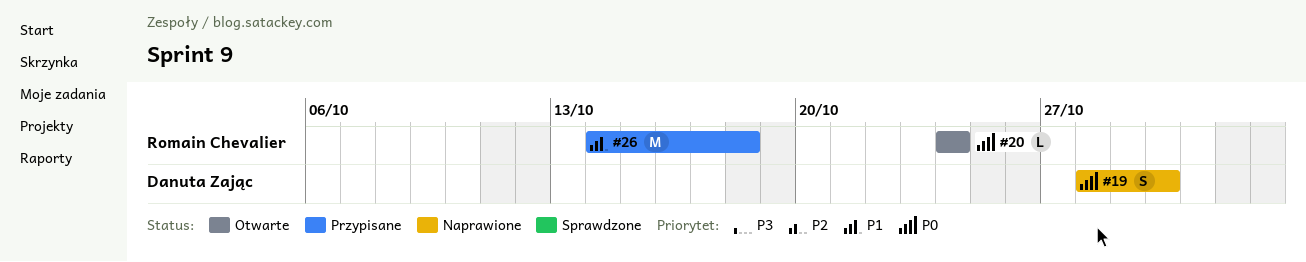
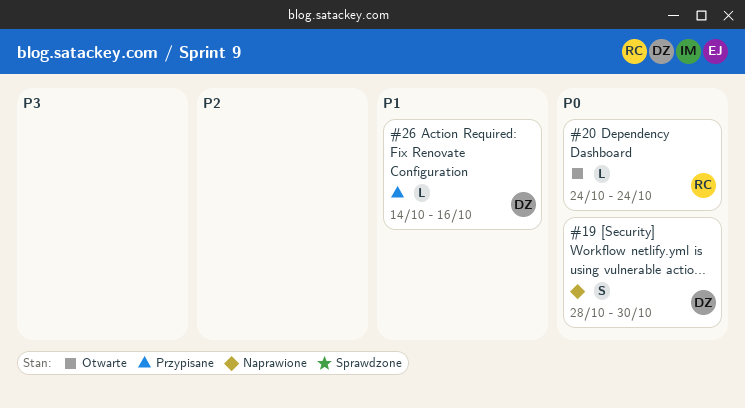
#26, owner: Romain Chevalier -> Danuta Zając
#26, estimate: M -> L
#26, due: Oct 18 -> Oct 16

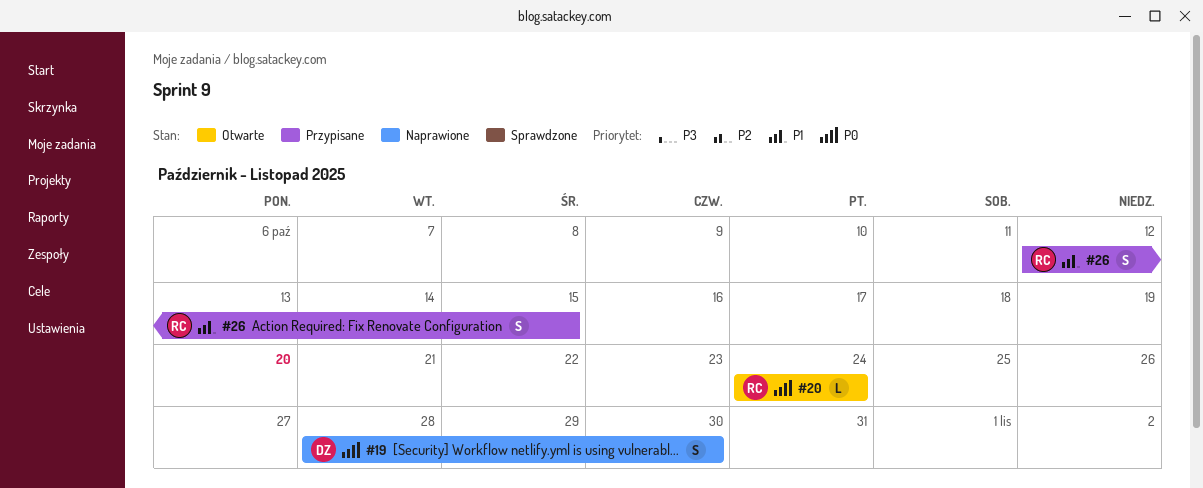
#26, owner: DZ -> RC
#26, estimate: L -> S
#26, start: Oct 14 -> Oct 12
#26, due: Oct 16 -> Oct 15

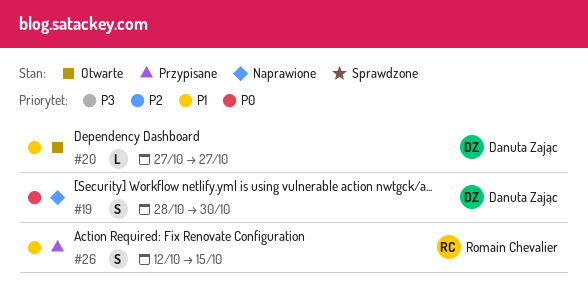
#20, owner: Romain Chevalier -> Danuta Zając
#20, priority: P0 -> P1
#20, start: Oct 24 -> Oct 27
#20, due: Oct 24 -> Oct 27

